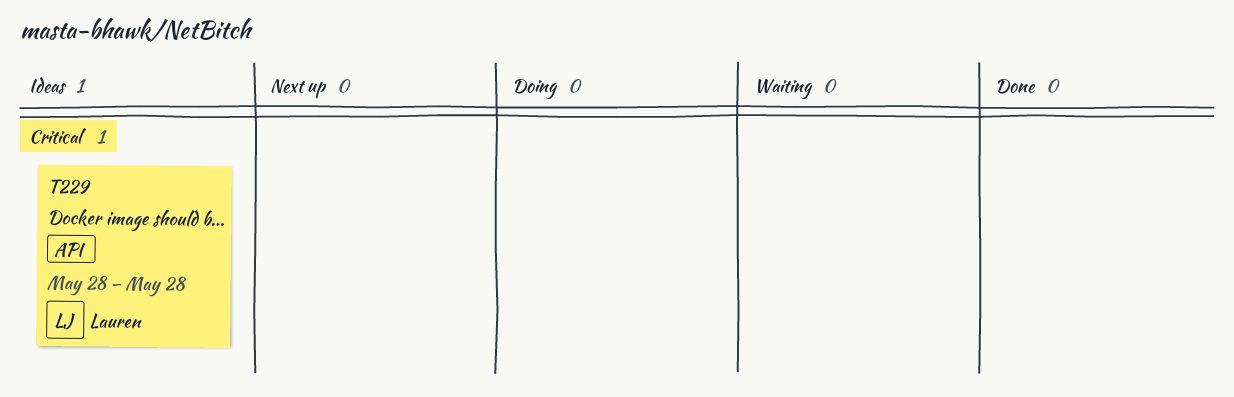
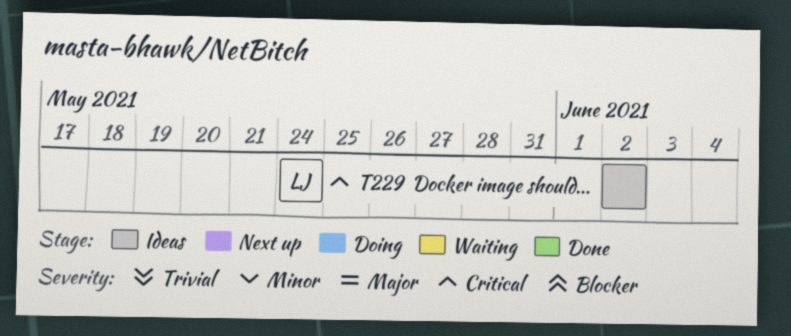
T229, start: May 28 -> Jun 2
T229, due: May 28 -> Jun 2

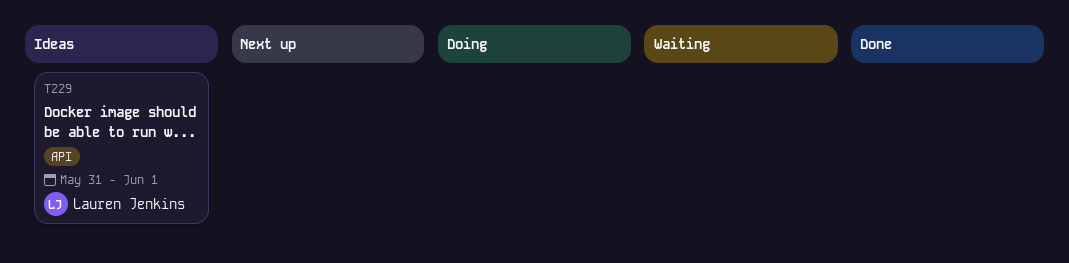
T229, start: Jun 2 -> May 31
T229, due: Jun 2 -> Jun 1

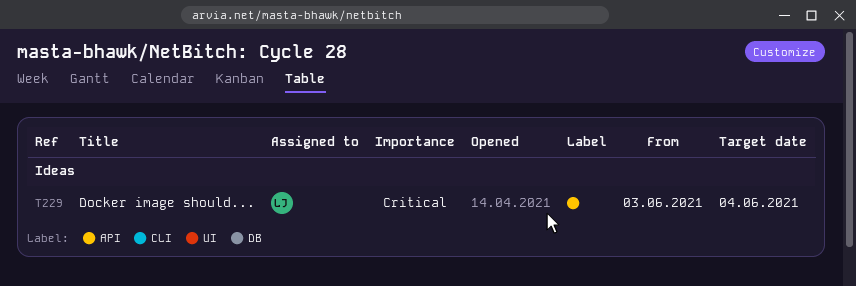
T229, start: May 31 -> Jun 3
T229, due: Jun 1 -> Jun 4

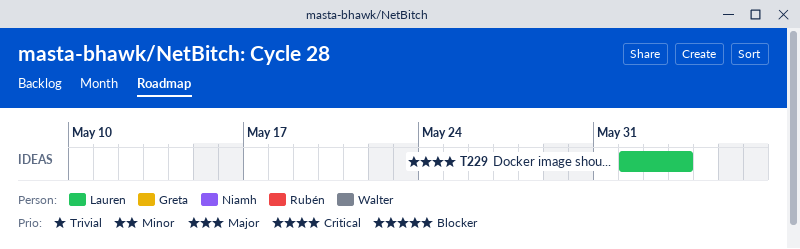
T229, start: Jun 3 -> Jun 1
T229, due: Jun 4 -> Jun 3

